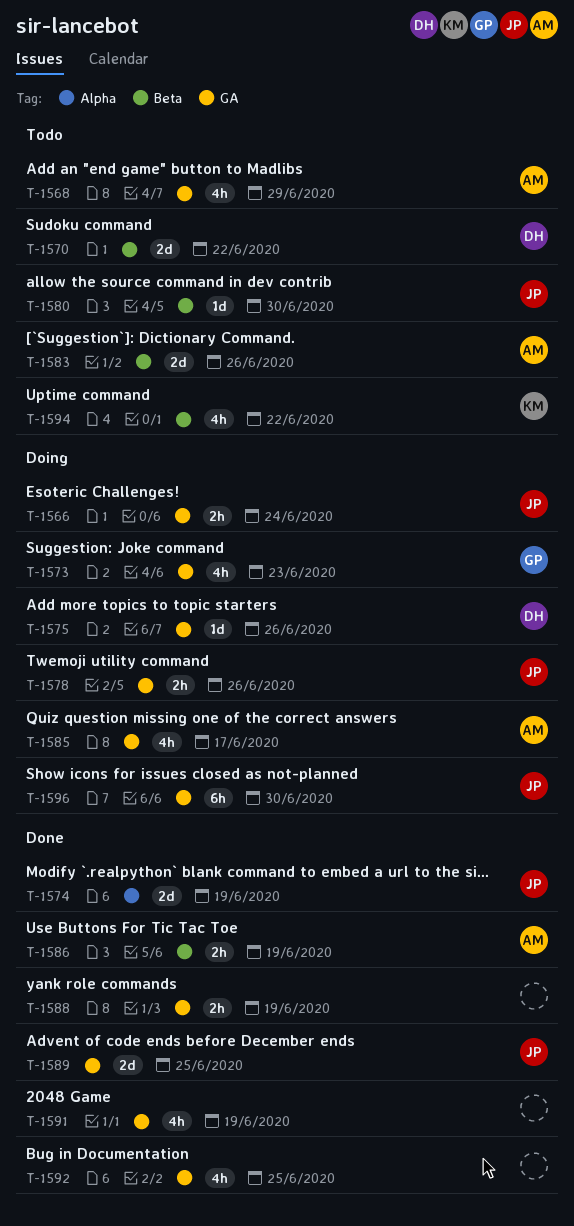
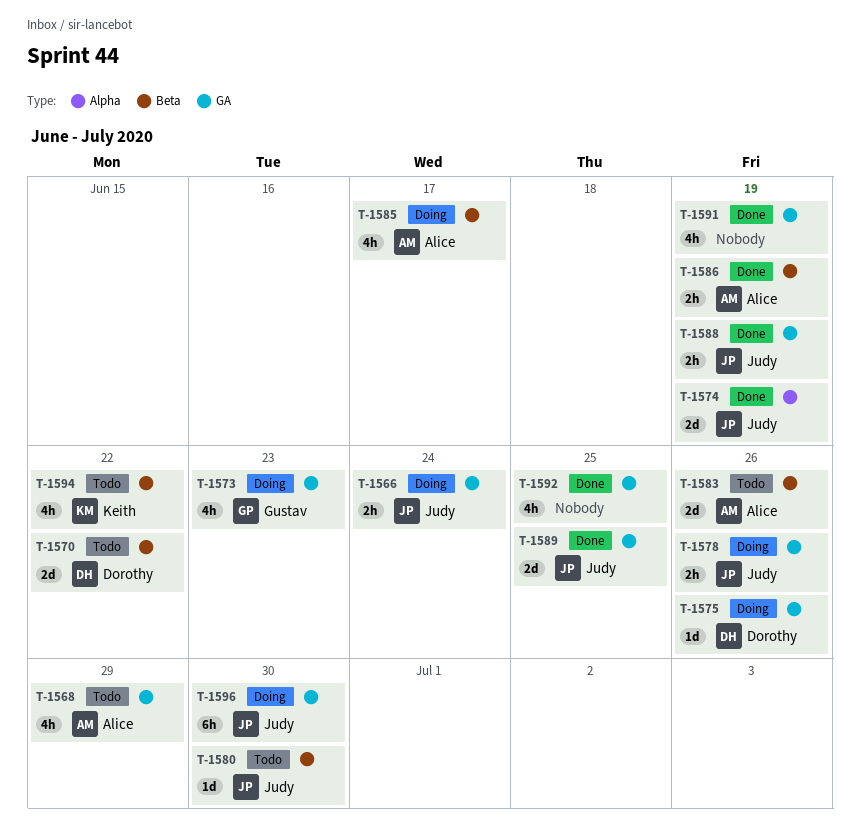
T-1585, label: GA -> Beta
T-1588, owner: none -> Judy

